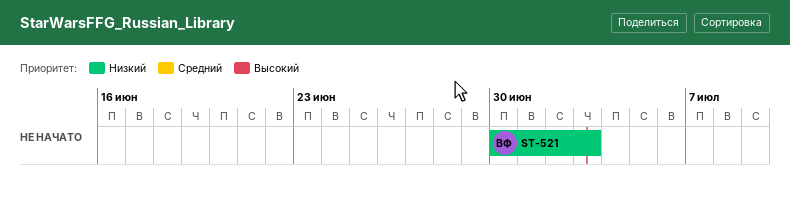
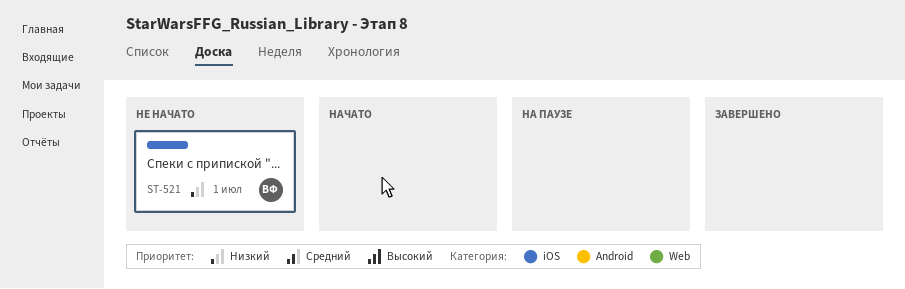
ST-521, due: Jul 3 -> Jul 1

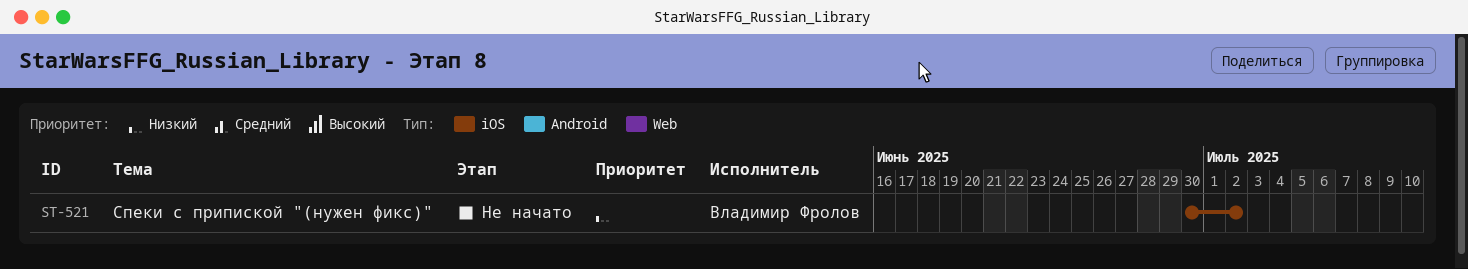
ST-521, due: Jul 1 -> Jul 2

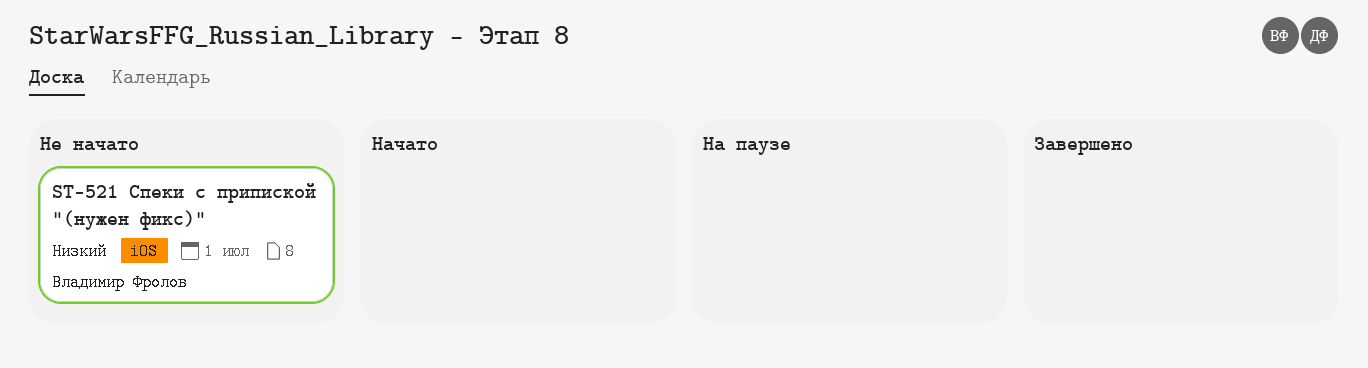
ST-521, due: Jul 2 -> Jul 1

